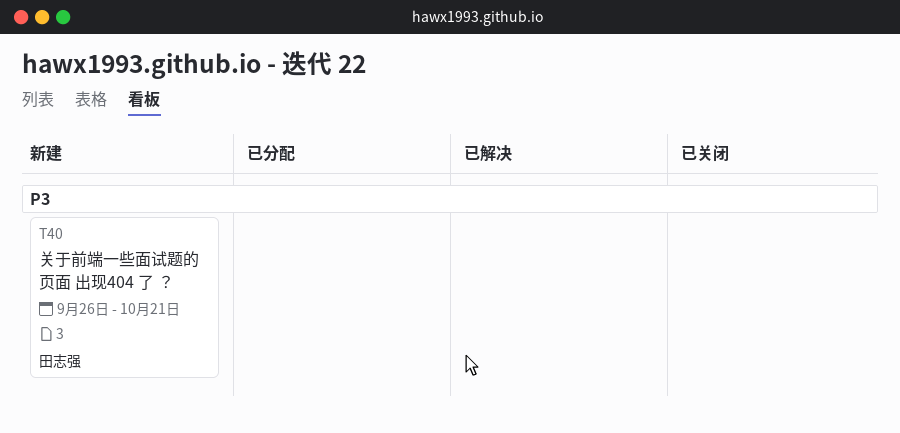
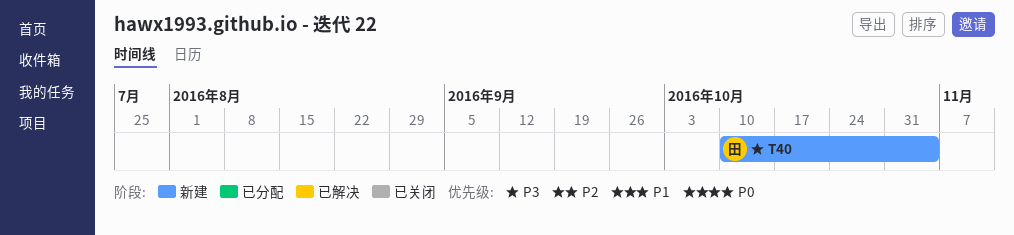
T40, start: Sep 26 -> Oct 10
T40, due: Oct 21 -> Nov 4

